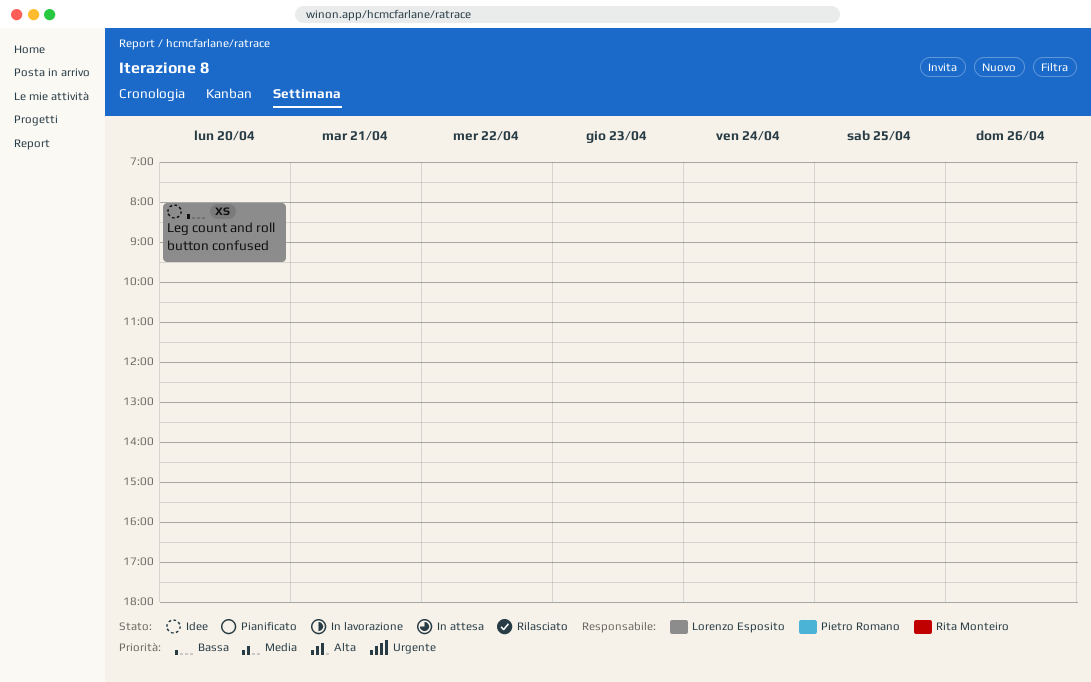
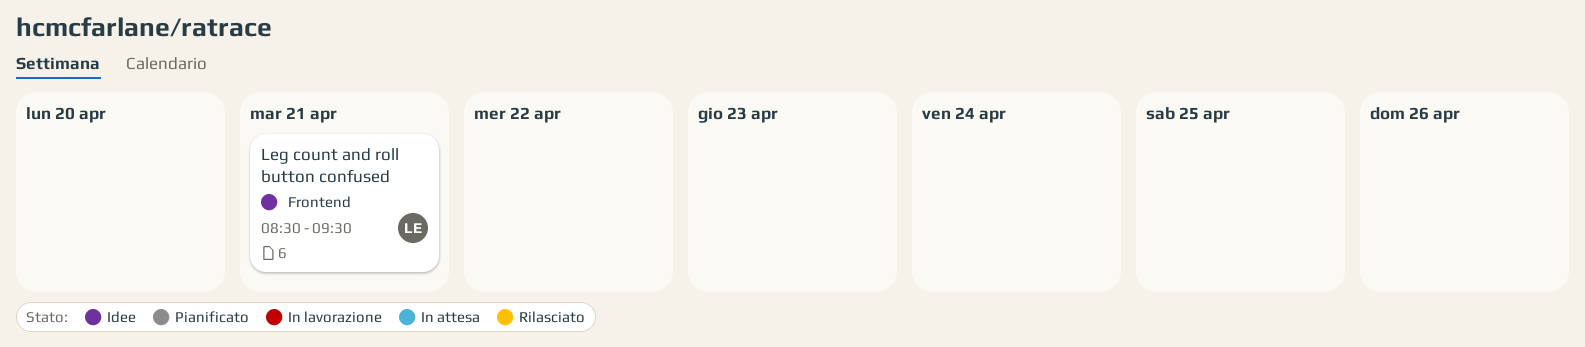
Leg count and roll button confused, day: Apr 20 -> Apr 21
Leg count and roll button confused, begins: 08:00 -> 08:30

